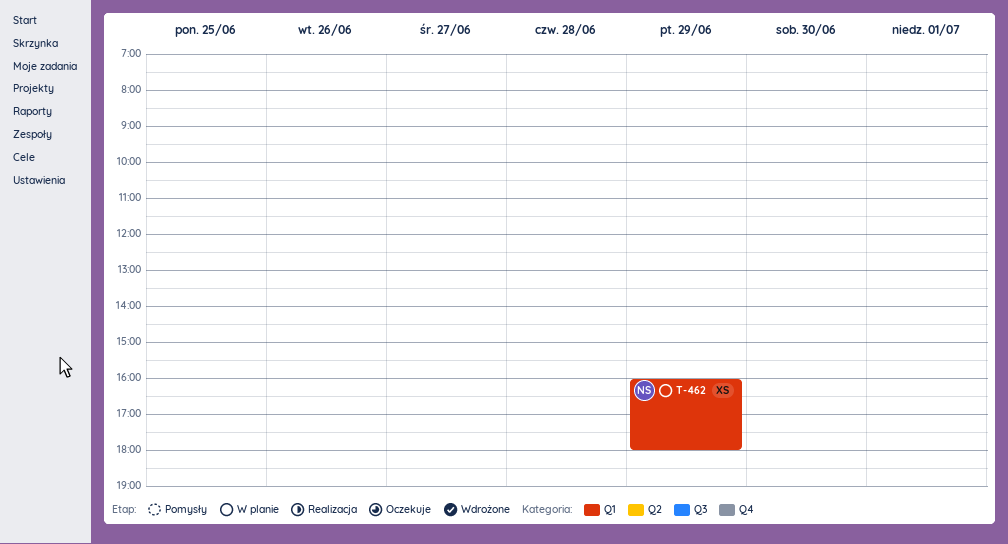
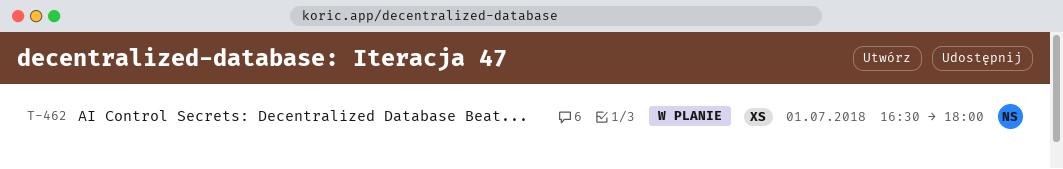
T-462, day: Jun 29 -> Jul 1
T-462, begins: 16:00 -> 16:30

